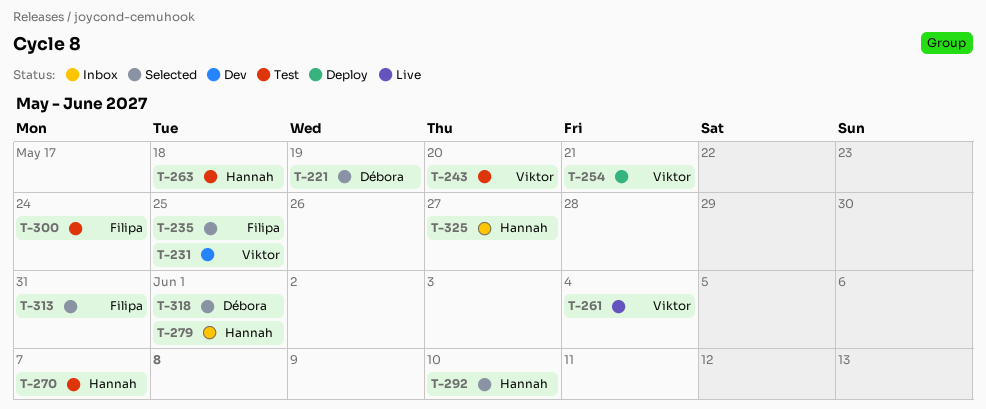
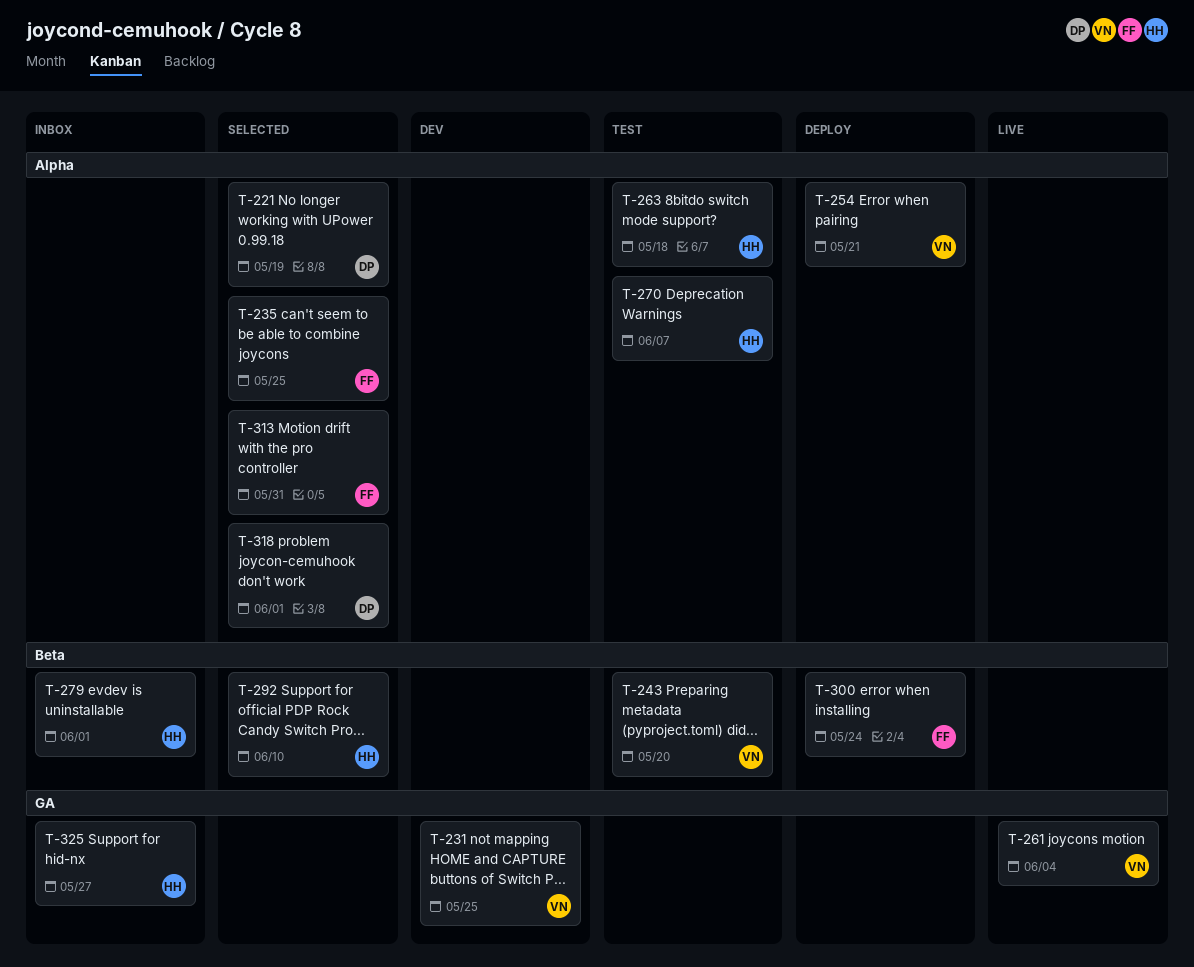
T-300, status: Test -> Deploy

